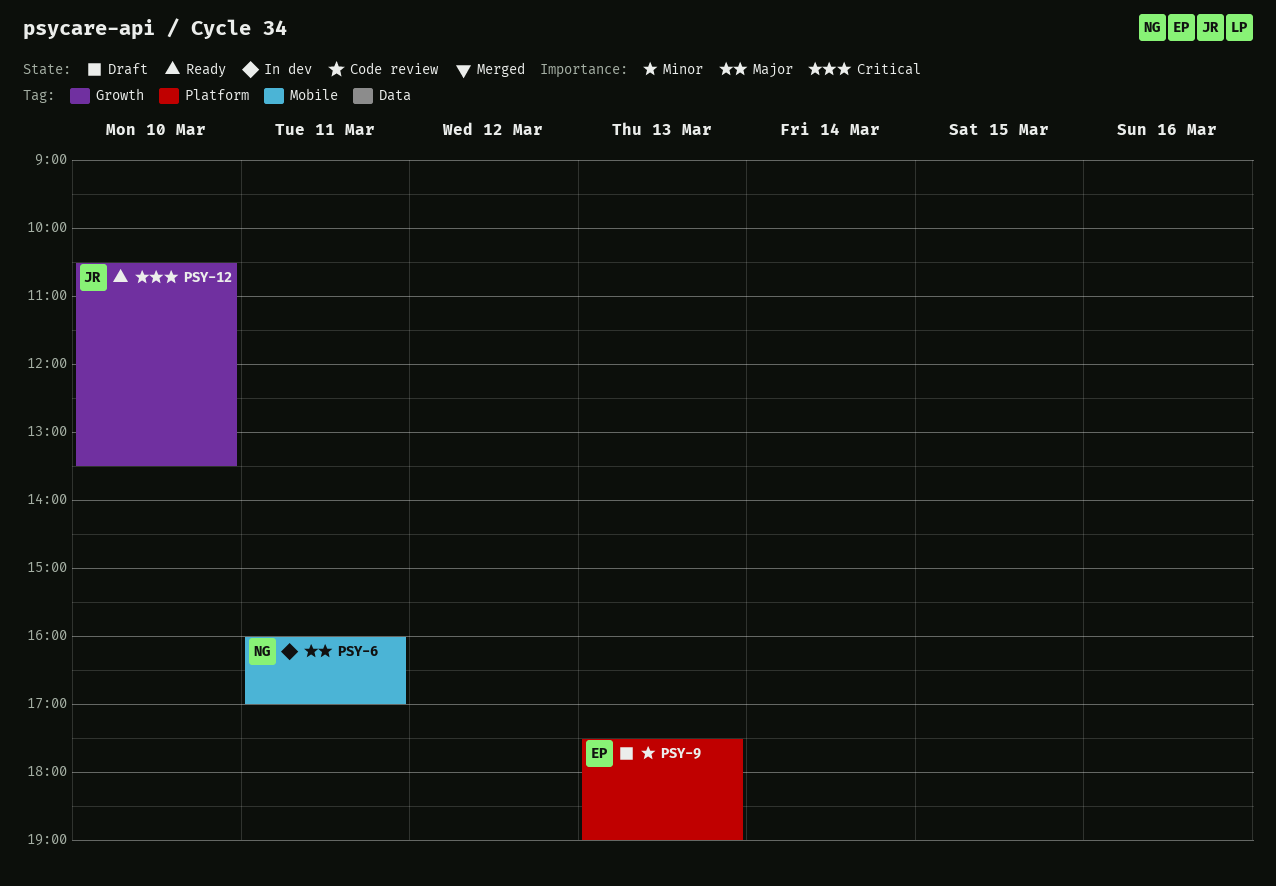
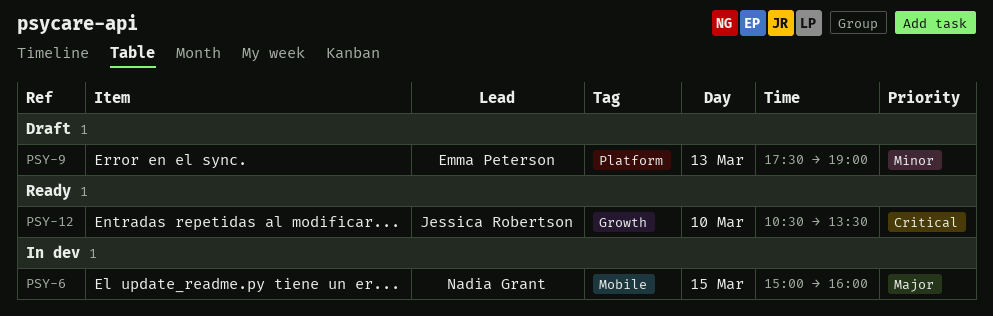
PSY-6, day: Mar 11 -> Mar 15
PSY-6, begins: 16:00 -> 15:00
PSY-6, ends: 17:00 -> 16:00

